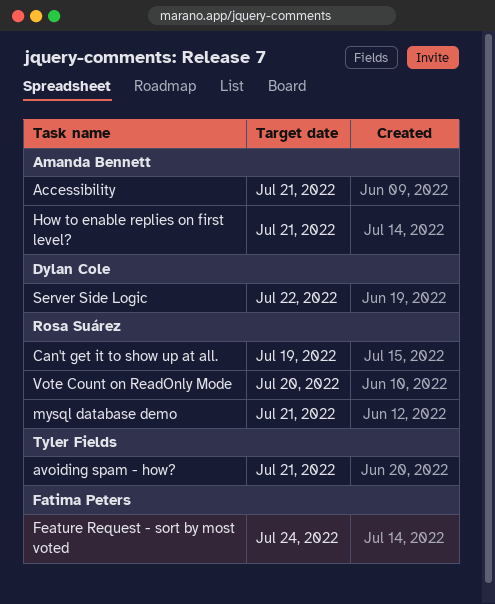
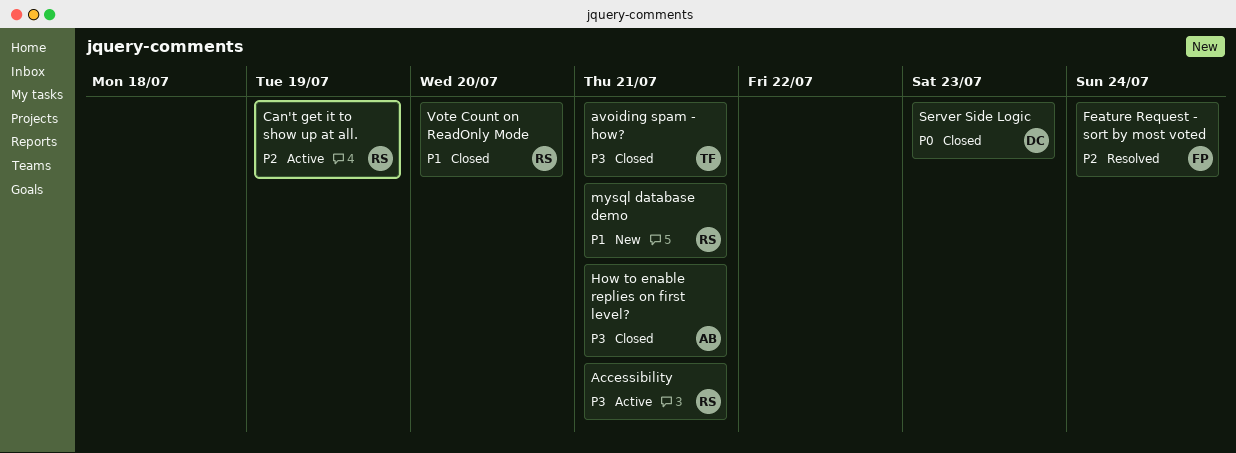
Accessibility, owner: Amanda Bennett -> Rosa Suárez
Server Side Logic, due: Jul 22 -> Jul 23

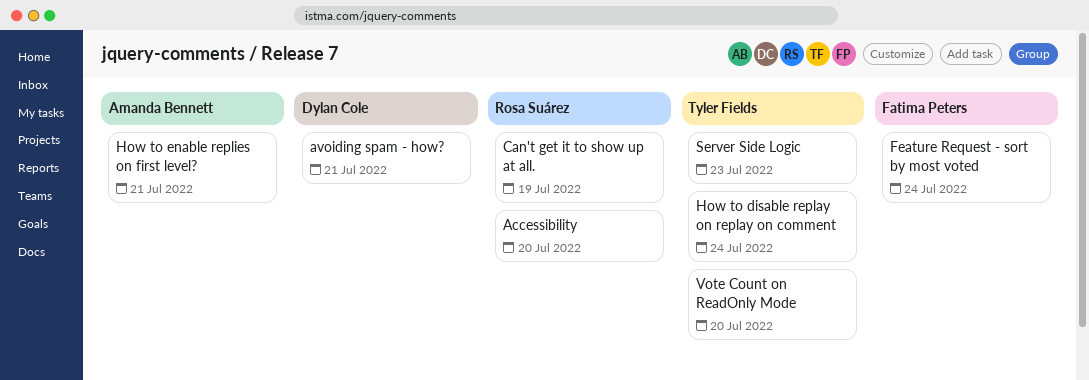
Accessibility, due: Jul 21 -> Jul 20
avoiding spam - how?, owner: Tyler Fields -> Dylan Cole
How to disable replay on replay on comment: none -> present
mysql database demo: present -> none
Server Side Logic, owner: Dylan Cole -> Tyler Fields
Vote Count on ReadOnly Mode, owner: Rosa Suárez -> Tyler Fields

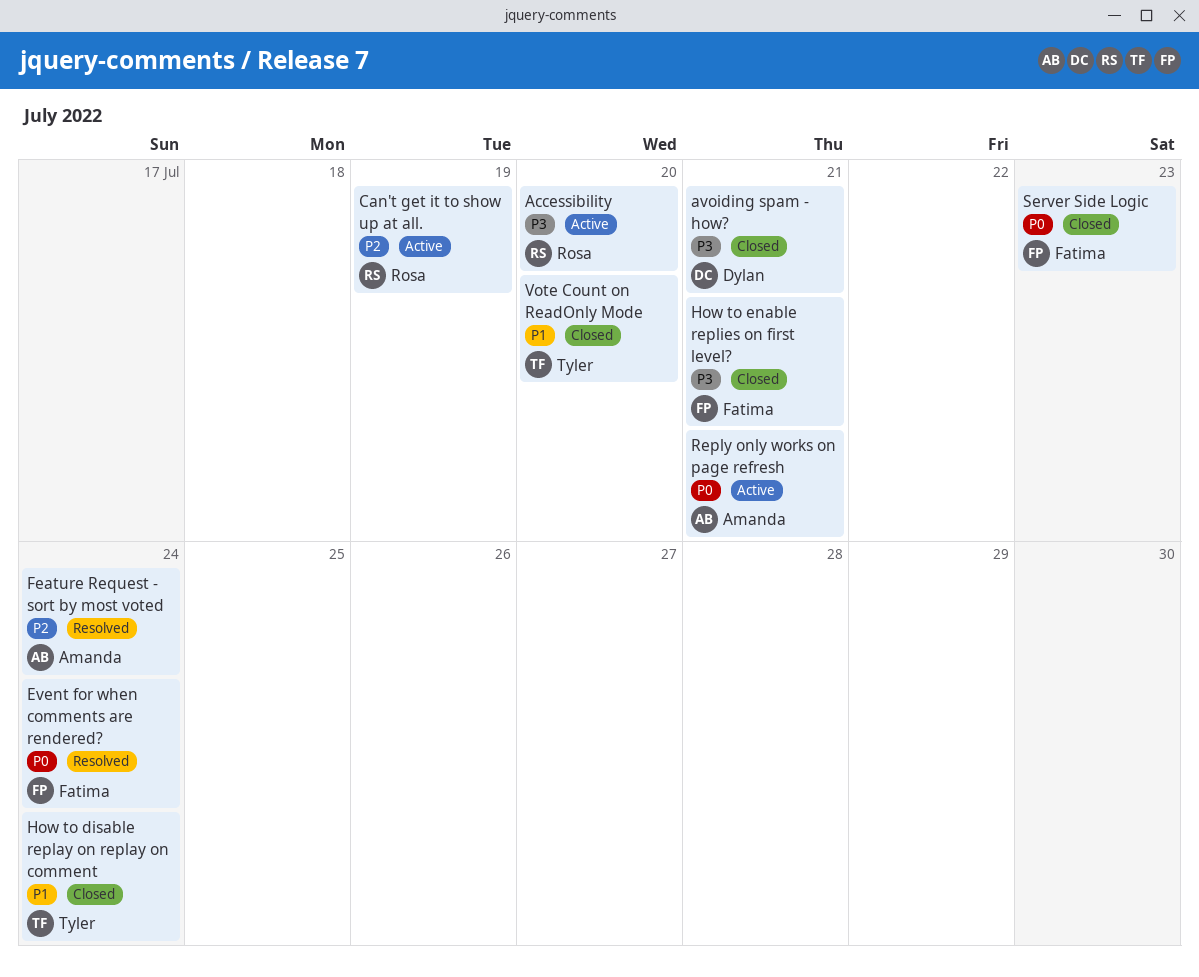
Event for when comments are rendered?: none -> present
Feature Request - sort by most voted, owner: Fatima Peters -> Amanda Bennett
How to enable replies on first level?, owner: Amanda Bennett -> Fatima Peters
Reply only works on page refresh: none -> present
Server Side Logic, owner: Tyler Fields -> Fatima Peters

